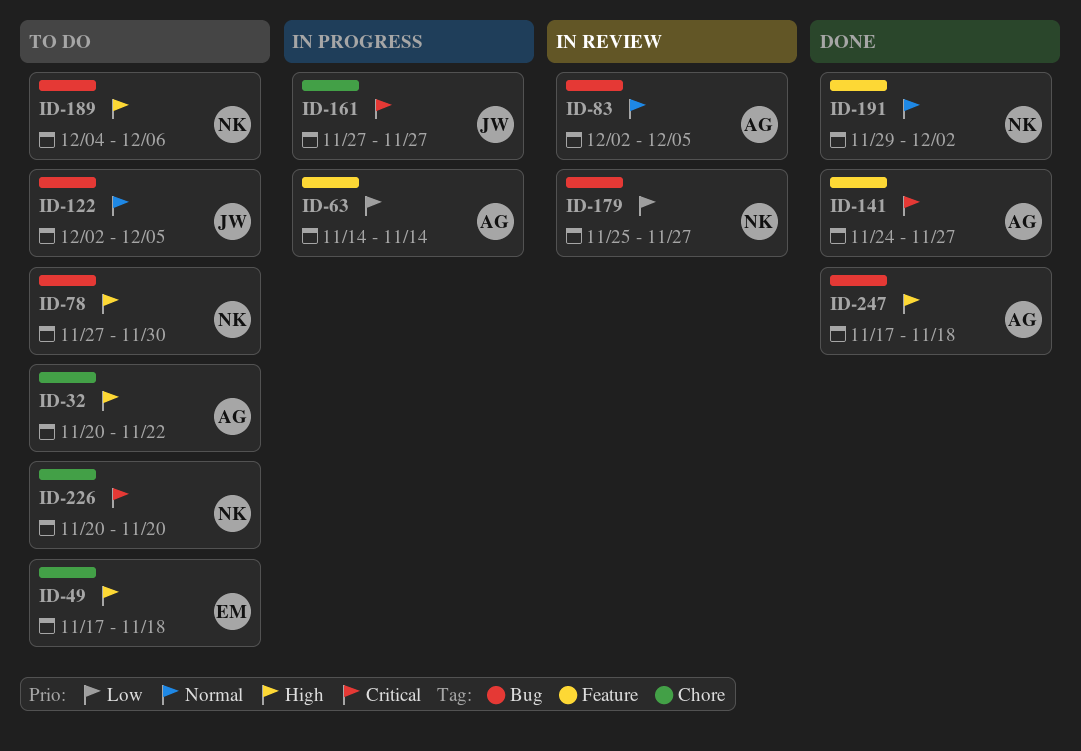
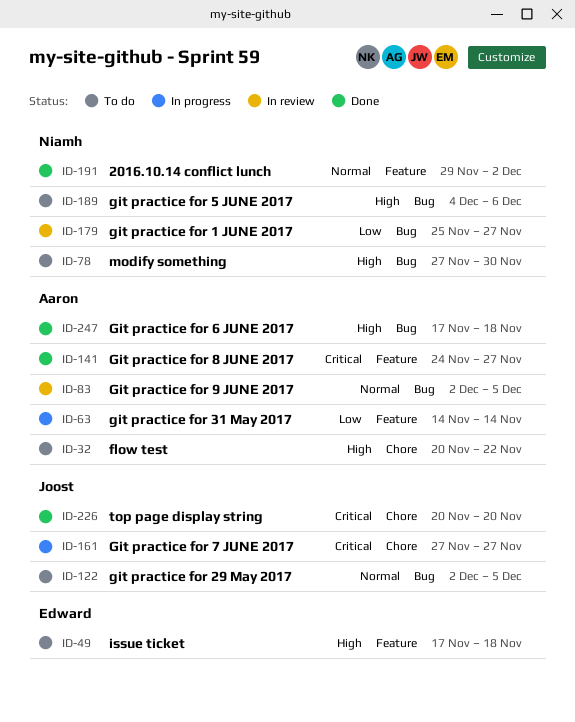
ID-49, label: Chore -> Feature
ID-226, status: To do -> Done
ID-226, owner: Niamh -> Joost

